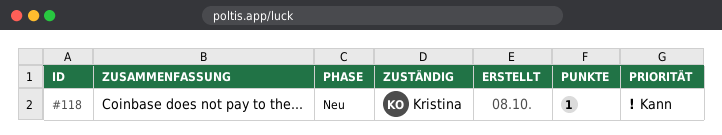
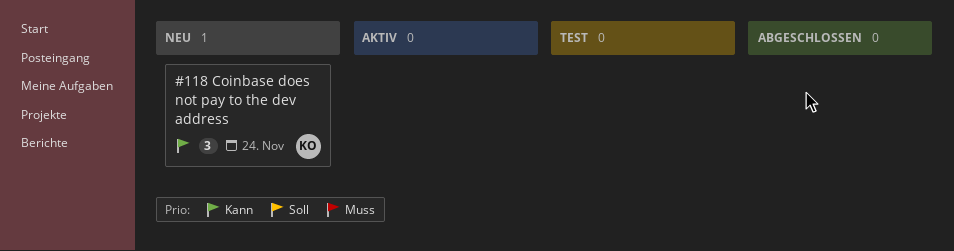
#118, estimate: 1 -> 3

